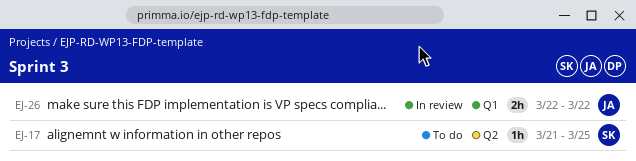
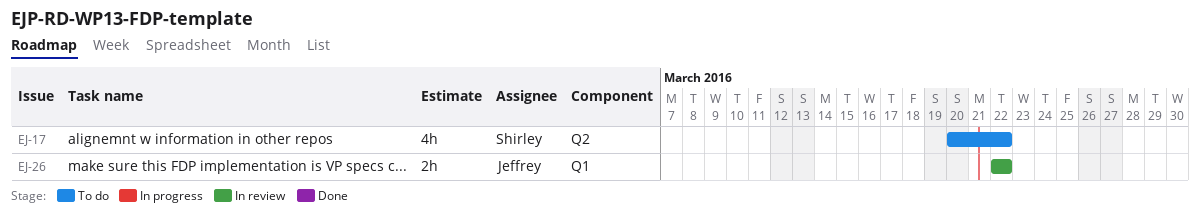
EJ-17, estimate: 1h -> 4h
EJ-17, start: Mar 21 -> Mar 20
EJ-17, due: Mar 25 -> Mar 22

